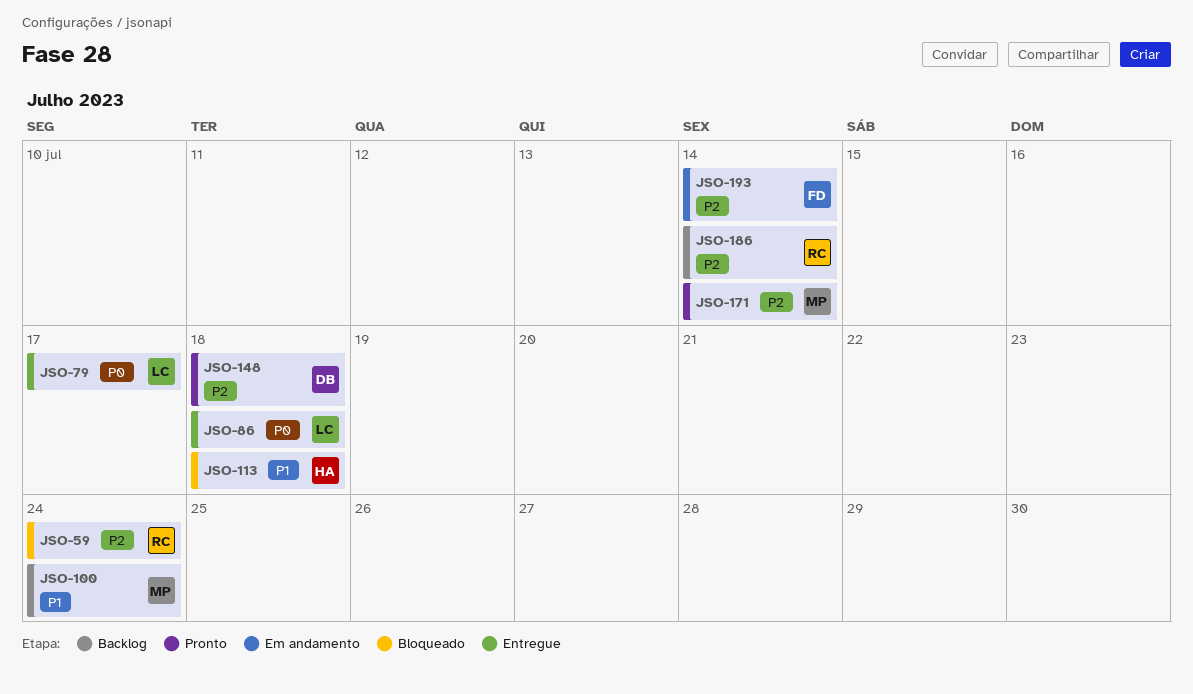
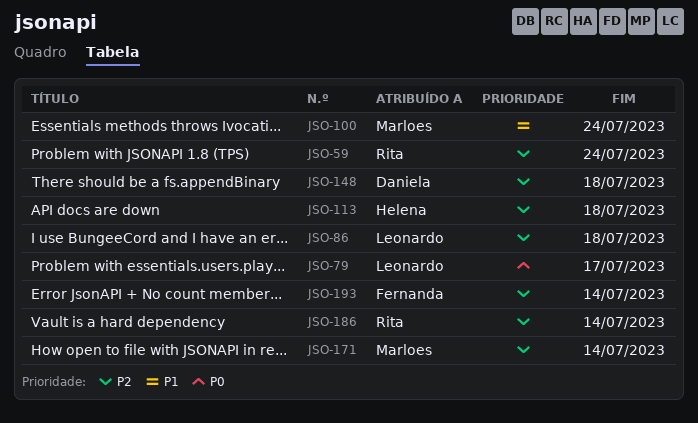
JSO-86, priority: P0 -> P2
JSO-113, priority: P1 -> P2

